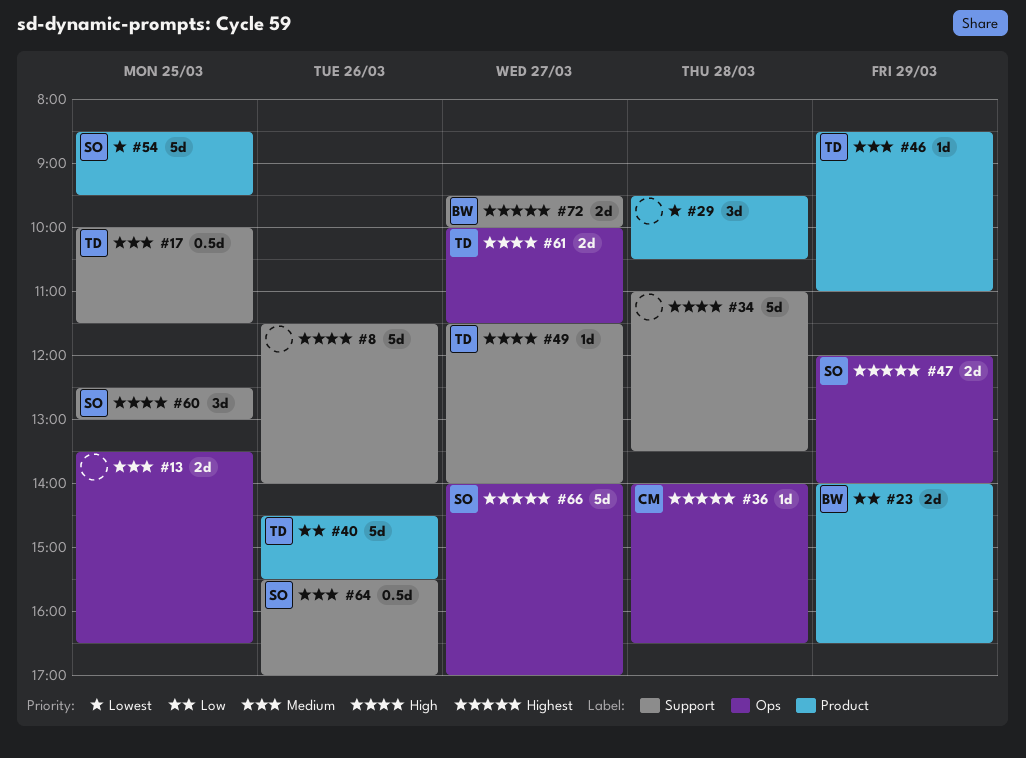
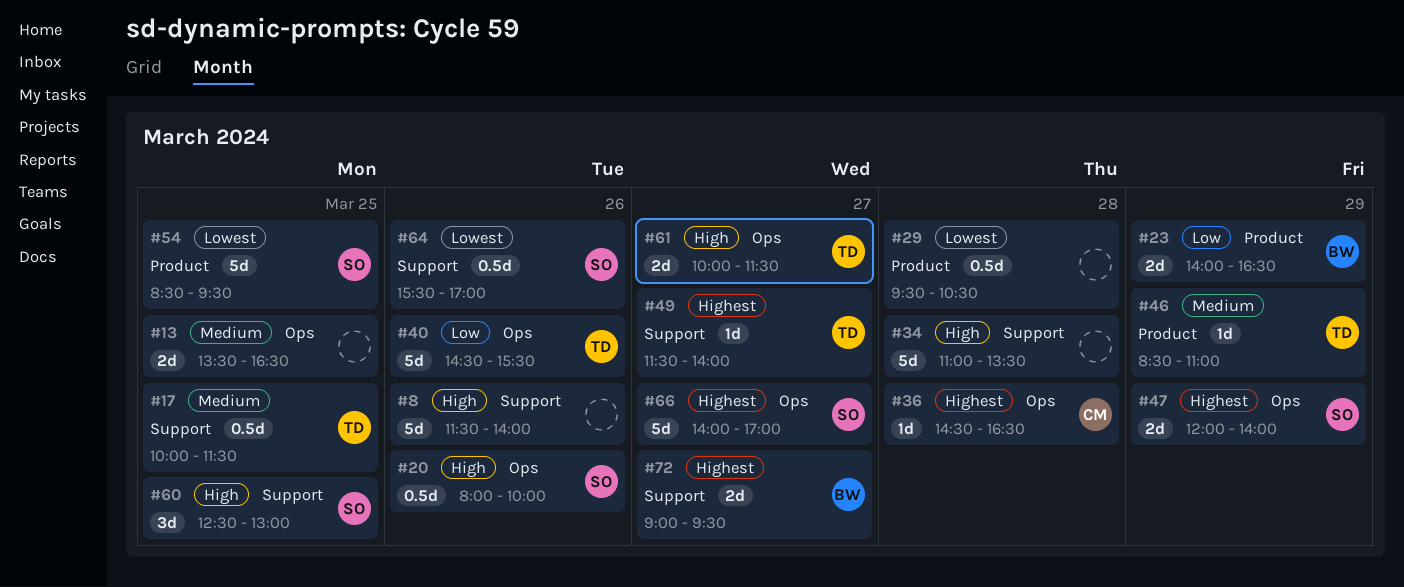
#20: none -> present
#29, estimate: 3d -> 0.5d
#36, begins: 14:00 -> 14:30
#40, label: Product -> Ops
#49, priority: High -> Highest
#64, priority: Medium -> Lowest
#72, begins: 09:30 -> 09:00
#72, ends: 10:00 -> 09:30

